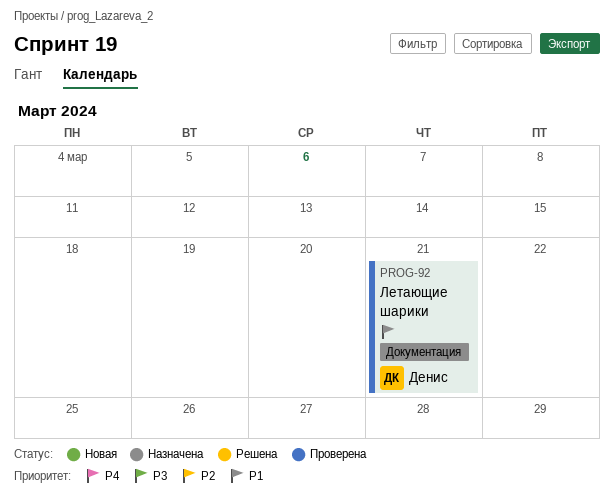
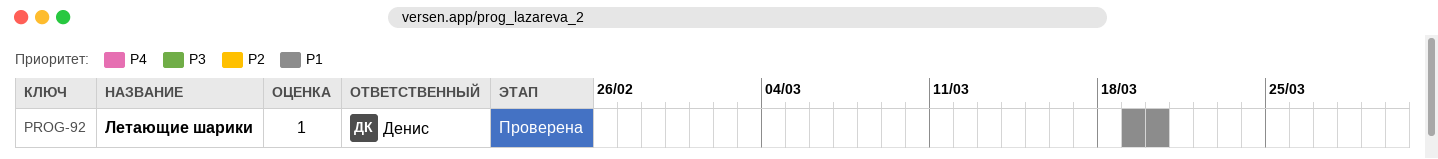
PROG-92, due: Mar 21 -> Mar 20

